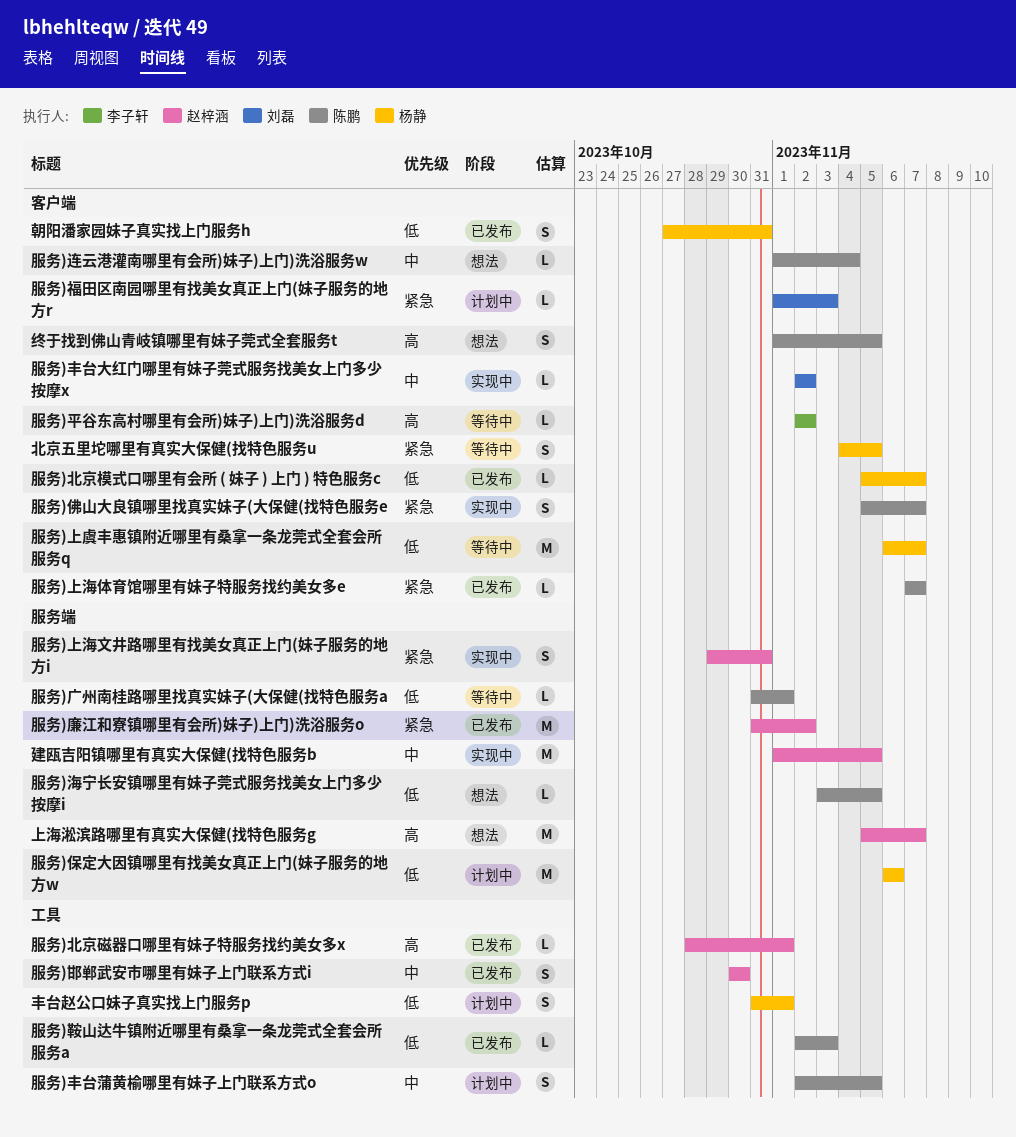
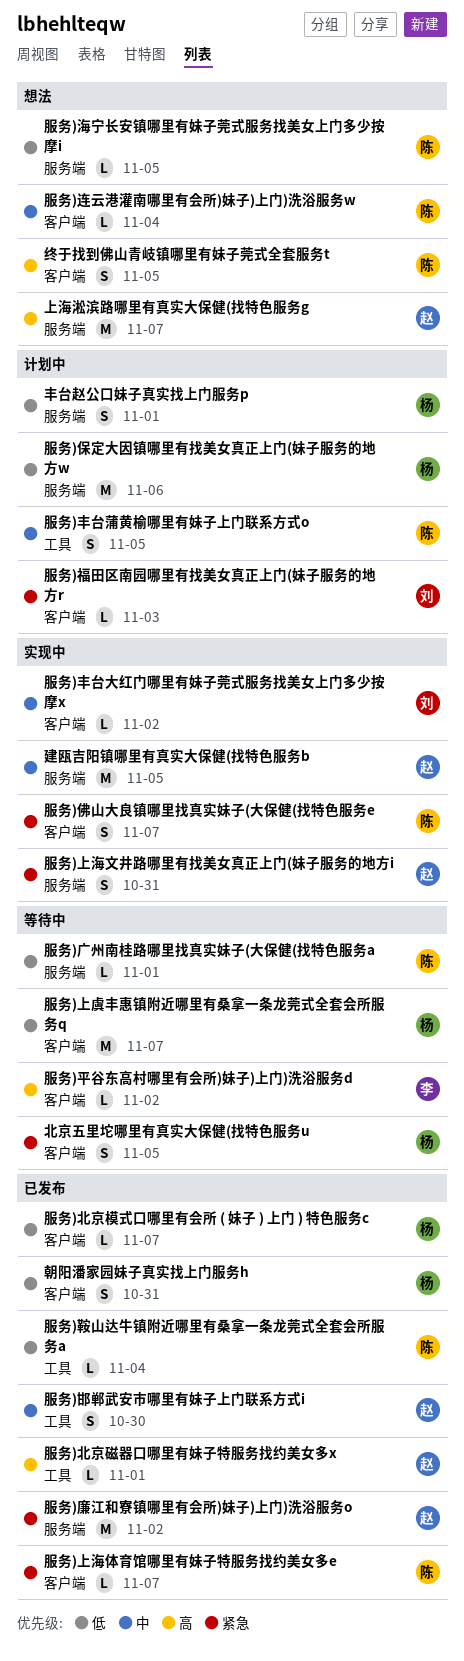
丰台赵公口妹子真实找上门服务p, label: 工具 -> 服务端
服务)鞍山达牛镇附近哪里有桑拿一条龙莞式全套会所服务a, due: Nov 3 -> Nov 4

